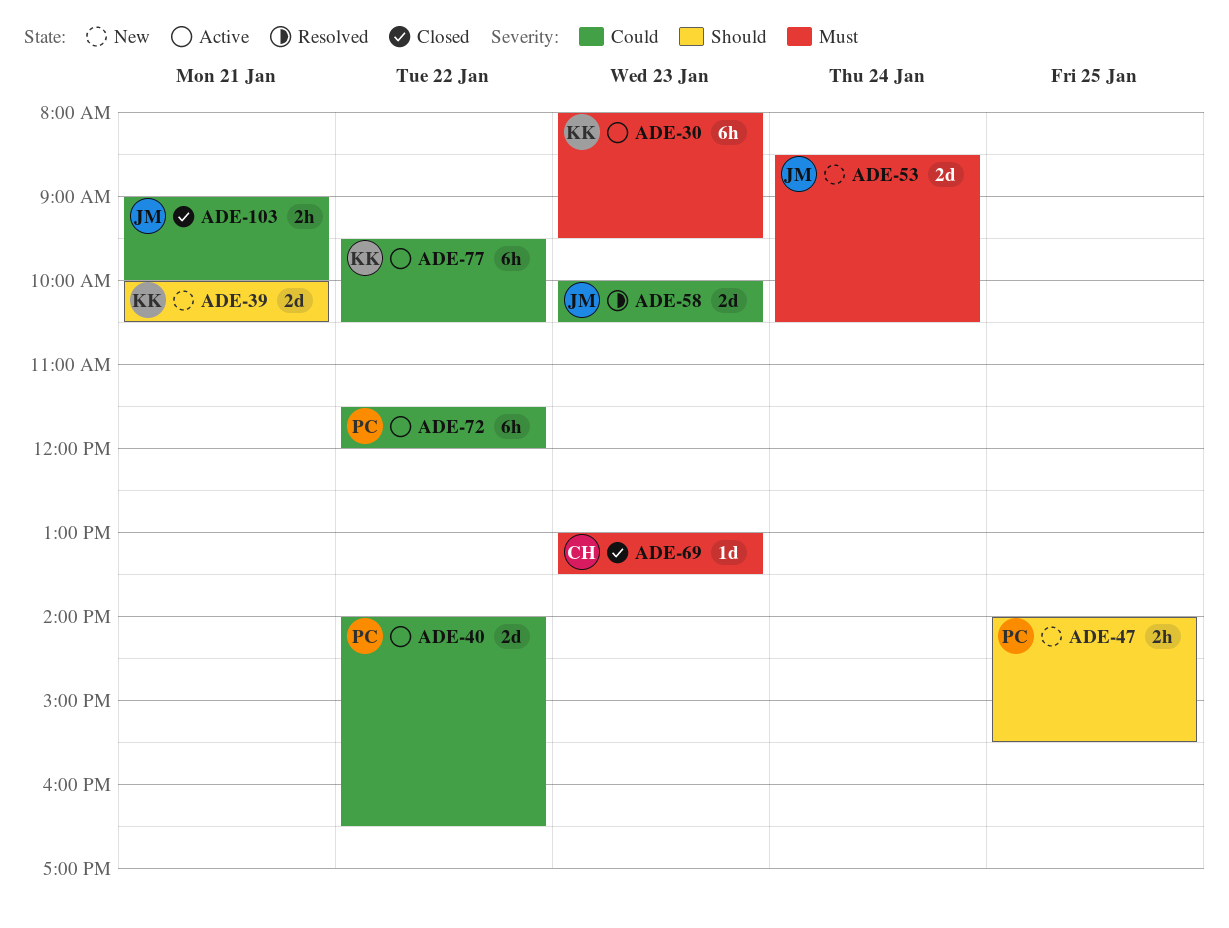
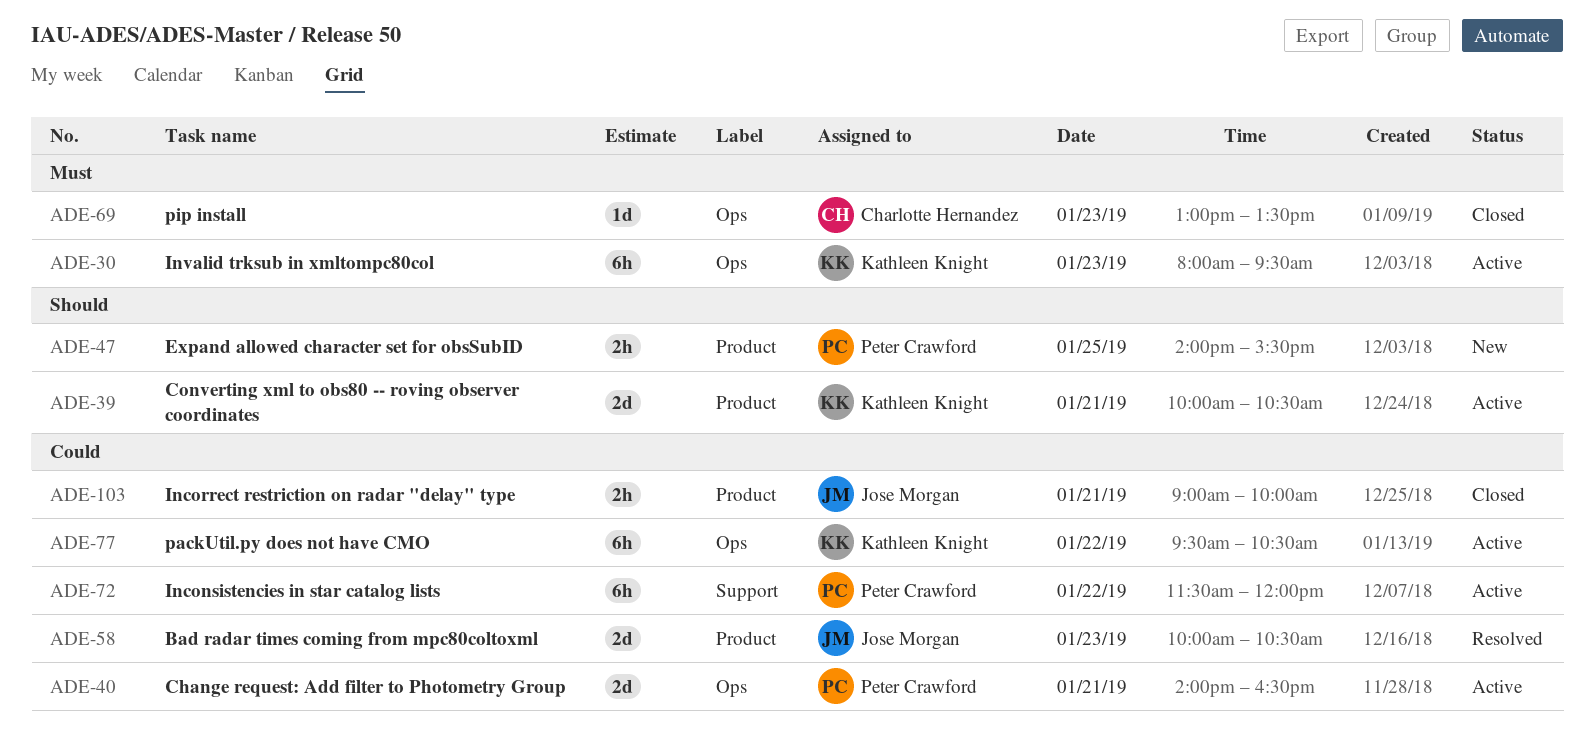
ADE-39, status: New -> Active
ADE-40, day: Jan 22 -> Jan 21
ADE-53: present -> none

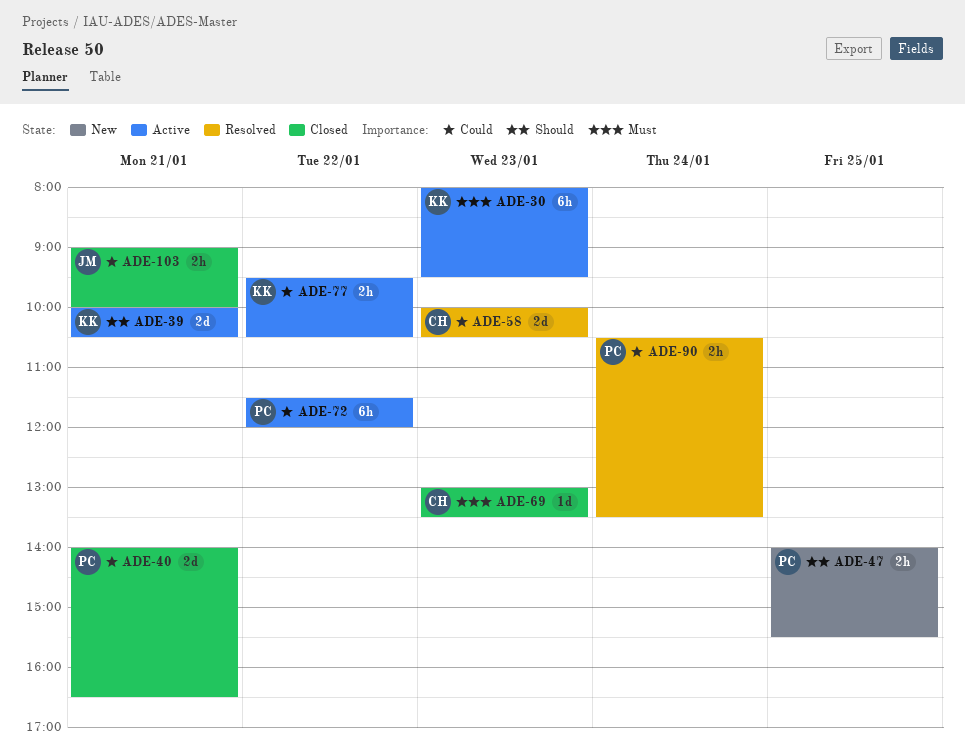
ADE-40, status: Active -> Closed
ADE-58, owner: Jose Morgan -> Charlotte Hernandez
ADE-77, estimate: 6h -> 2h
ADE-90: none -> present

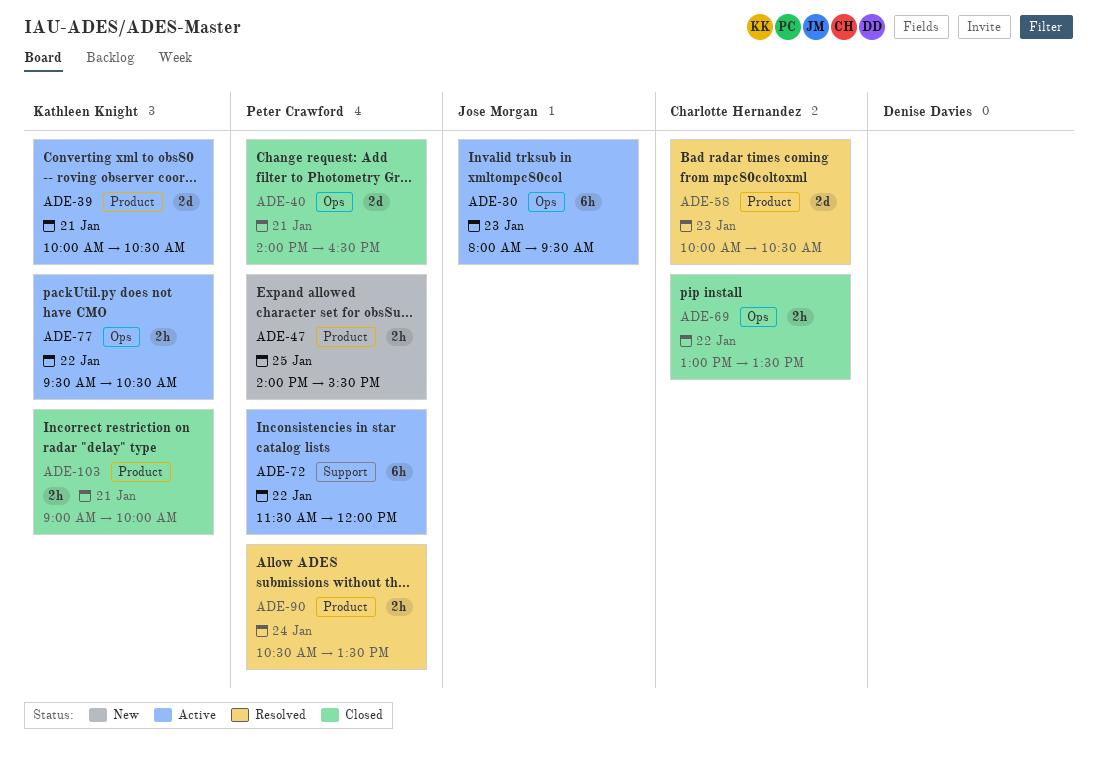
ADE-30, owner: Kathleen Knight -> Jose Morgan
ADE-69, estimate: 1d -> 2h
ADE-69, day: Jan 23 -> Jan 22
ADE-103, owner: Jose Morgan -> Kathleen Knight

